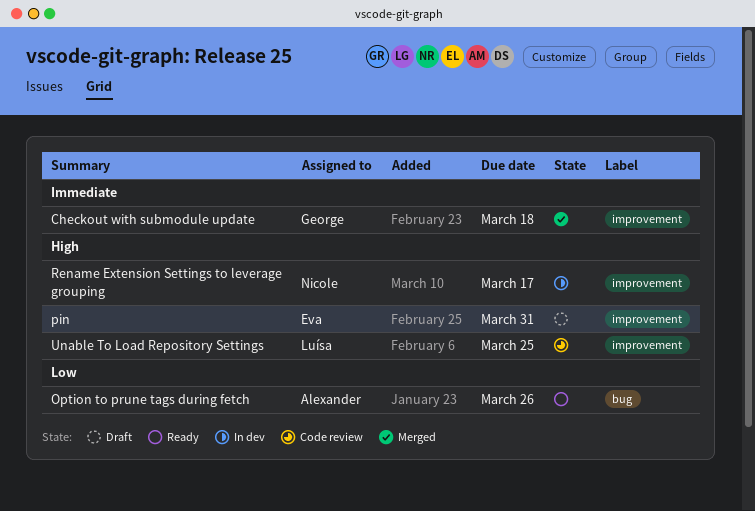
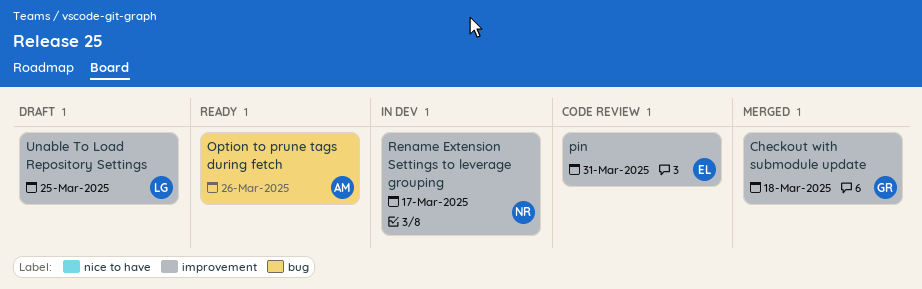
pin, status: Draft -> Code review
Unable To Load Repository Settings, status: Code review -> Draft

